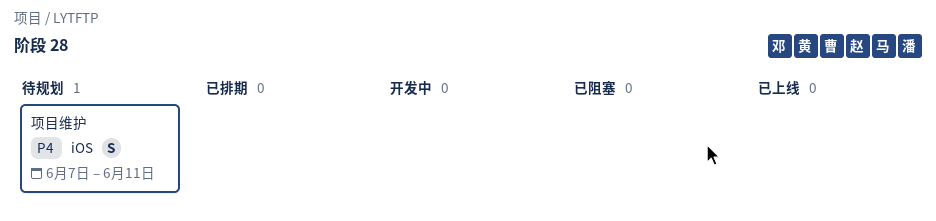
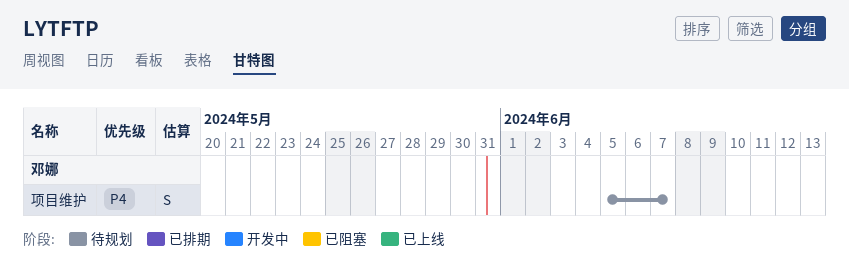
项目维护, start: Jun 7 -> Jun 5
项目维护, due: Jun 11 -> Jun 7

